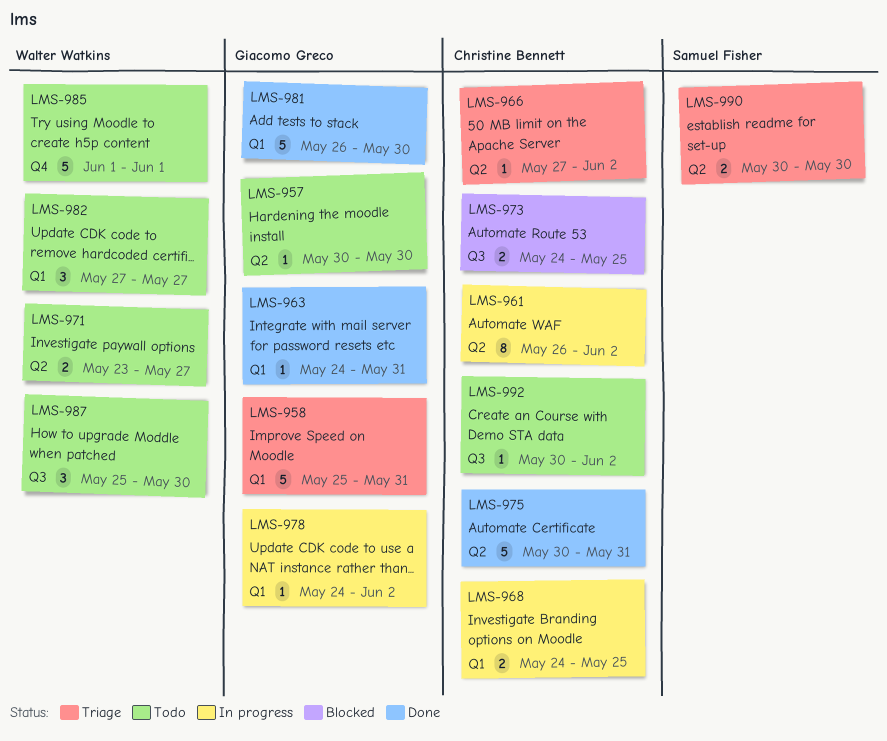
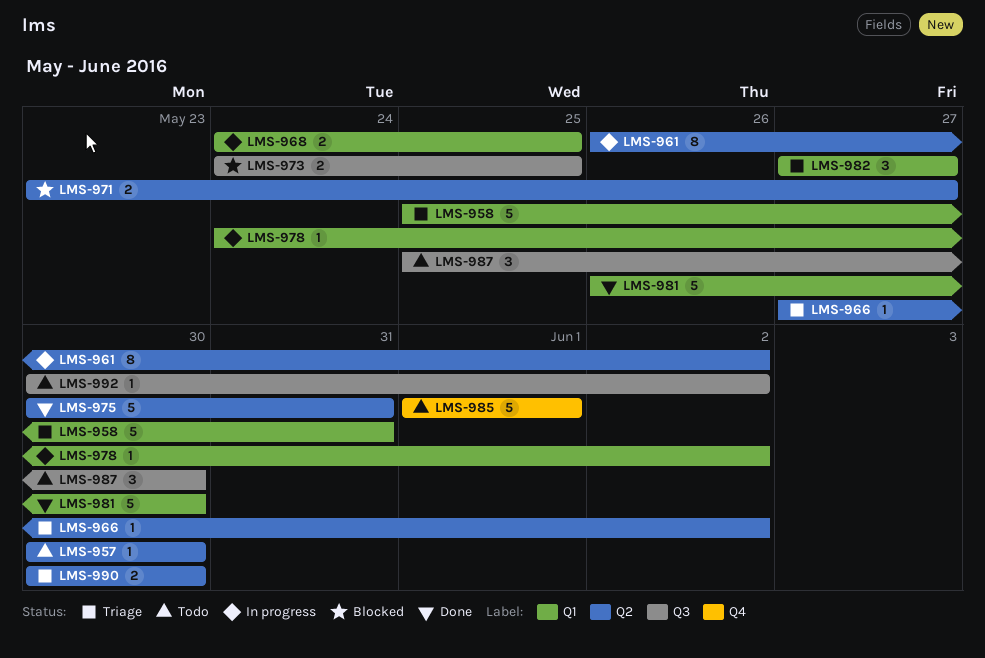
LMS-963: present -> none
LMS-971, status: Todo -> Blocked
LMS-982, status: Todo -> Triage

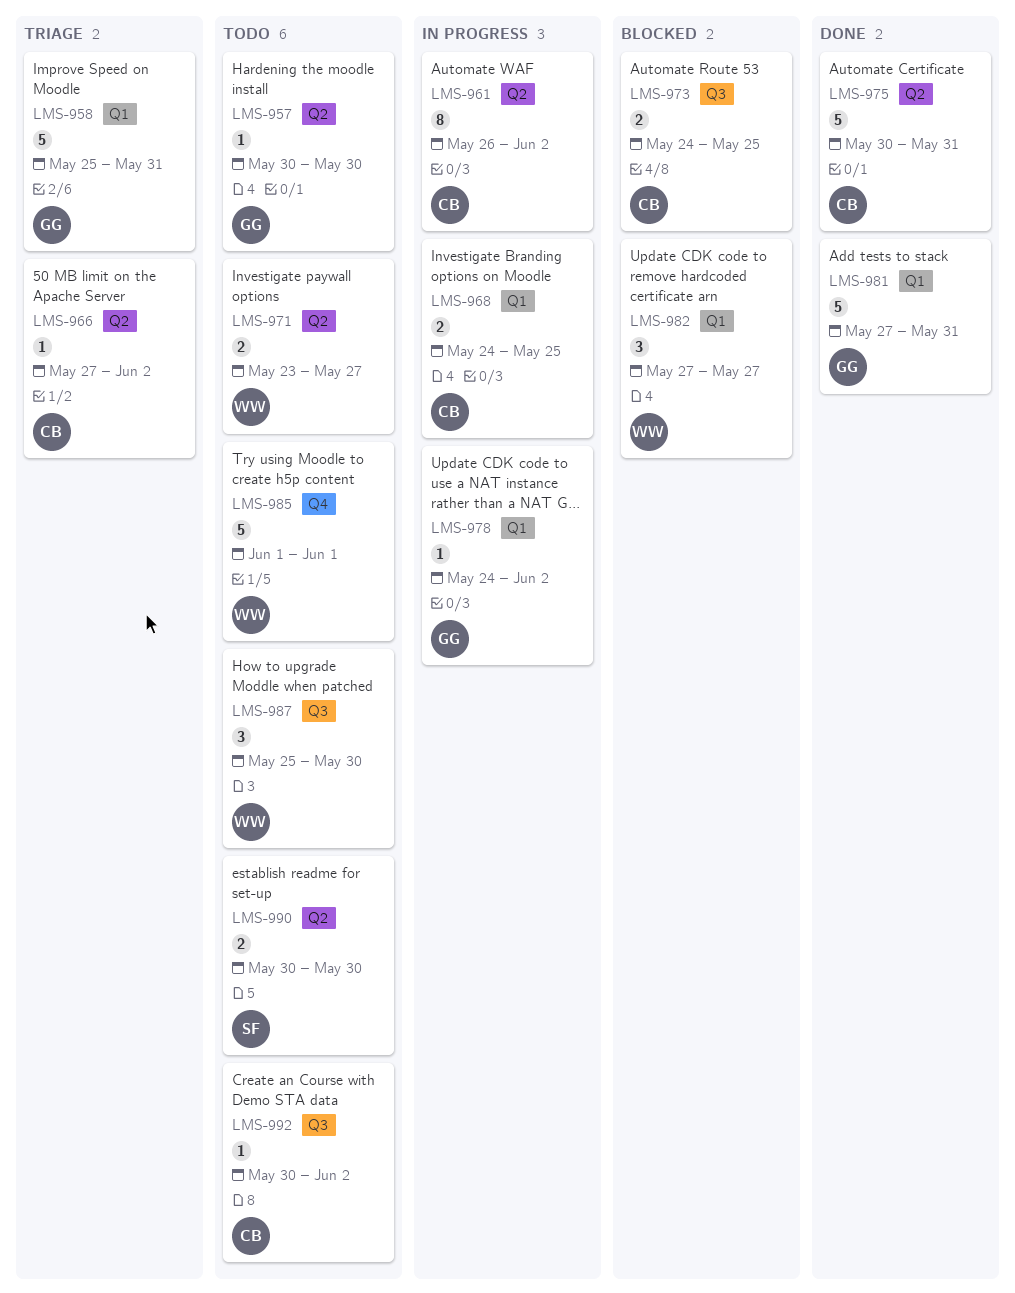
LMS-971, status: Blocked -> Todo
LMS-981, start: May 26 -> May 27
LMS-981, due: May 30 -> May 31
LMS-982, status: Triage -> Blocked
LMS-990, status: Triage -> Todo

